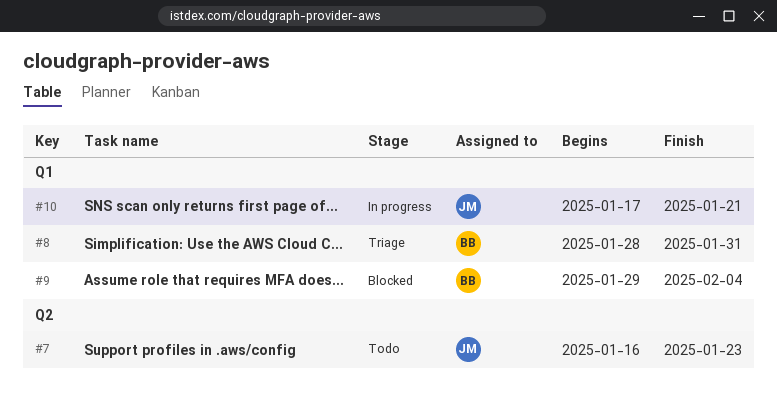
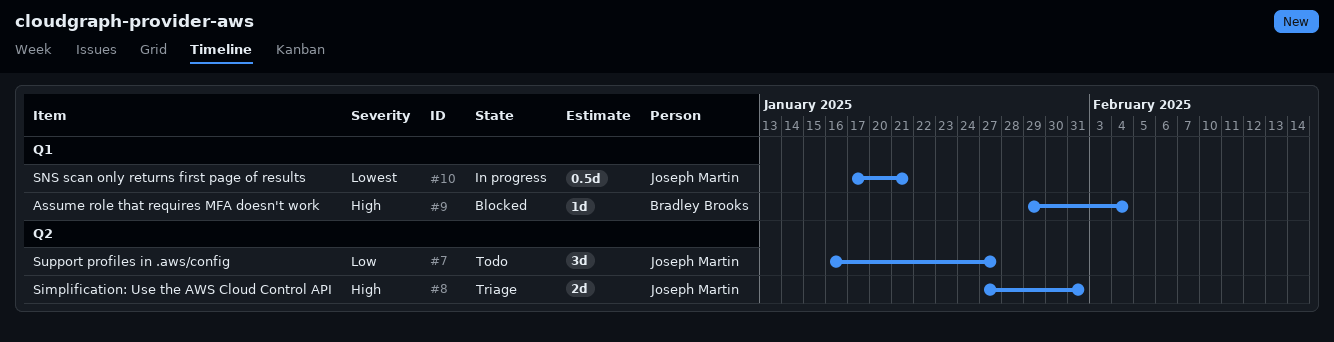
#7, due: Jan 23 -> Jan 27
#8, owner: Bradley Brooks -> Joseph Martin
#8, label: Q1 -> Q2
#8, start: Jan 28 -> Jan 27

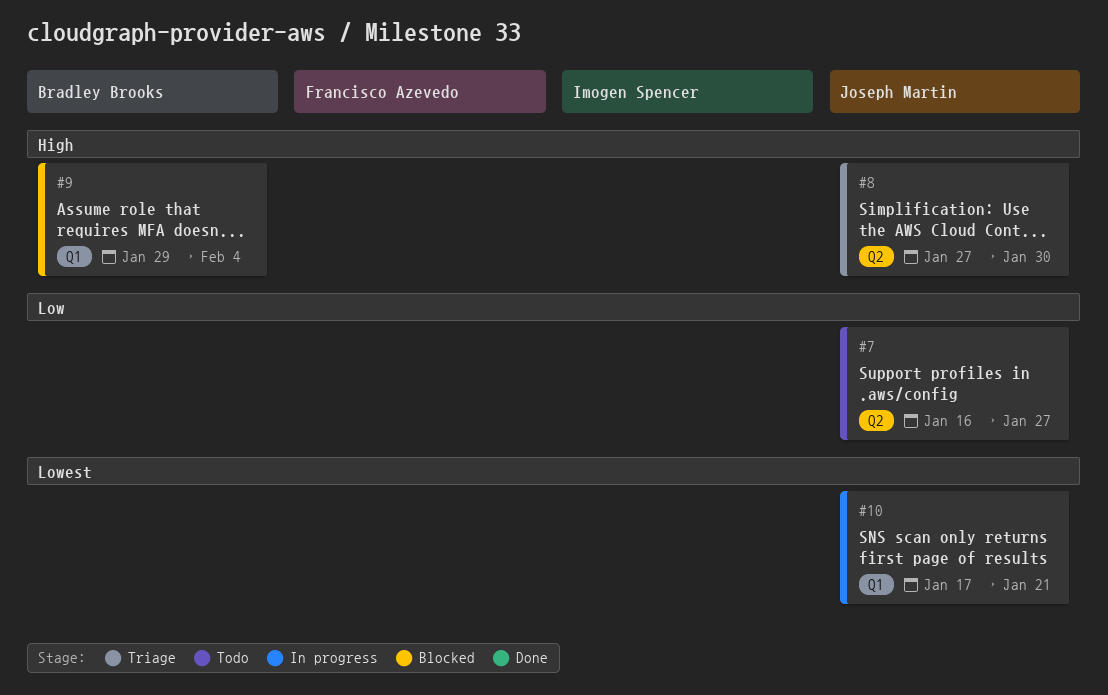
#8, due: Jan 31 -> Jan 30

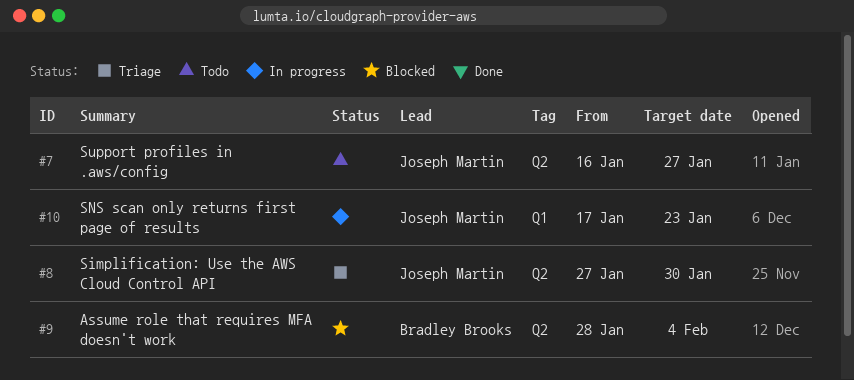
#9, label: Q1 -> Q2
#9, start: Jan 29 -> Jan 28
#10, due: Jan 21 -> Jan 23

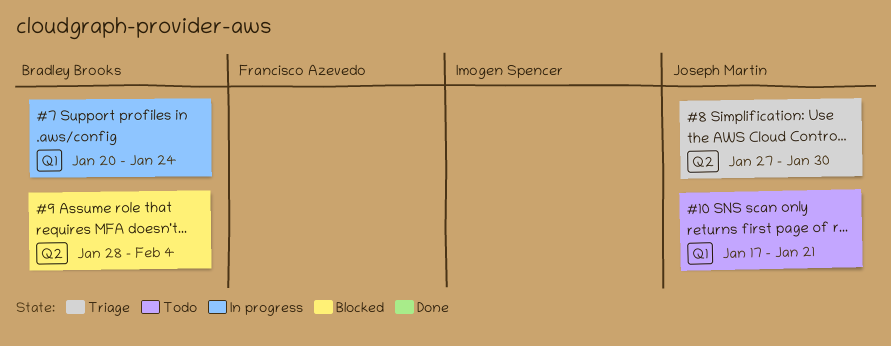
#7, status: Todo -> In progress
#7, owner: Joseph Martin -> Bradley Brooks
#7, label: Q2 -> Q1
#7, start: Jan 16 -> Jan 20
#7, due: Jan 27 -> Jan 24
#10, status: In progress -> Todo
#10, due: Jan 23 -> Jan 21

